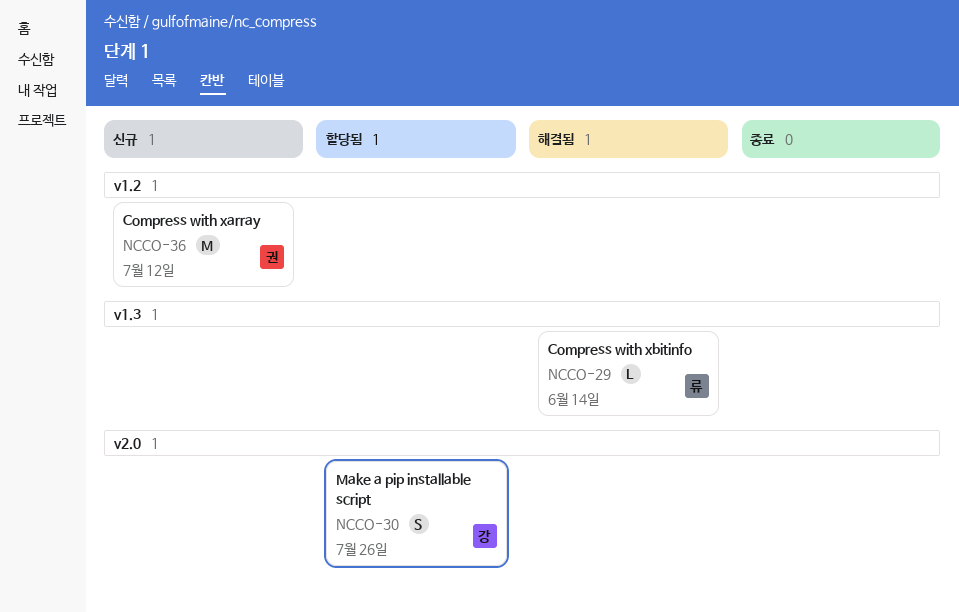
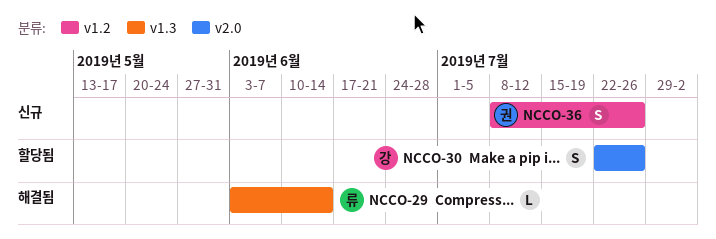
NCCO-36, estimate: M -> S
NCCO-36, due: Jul 12 -> Jul 26

